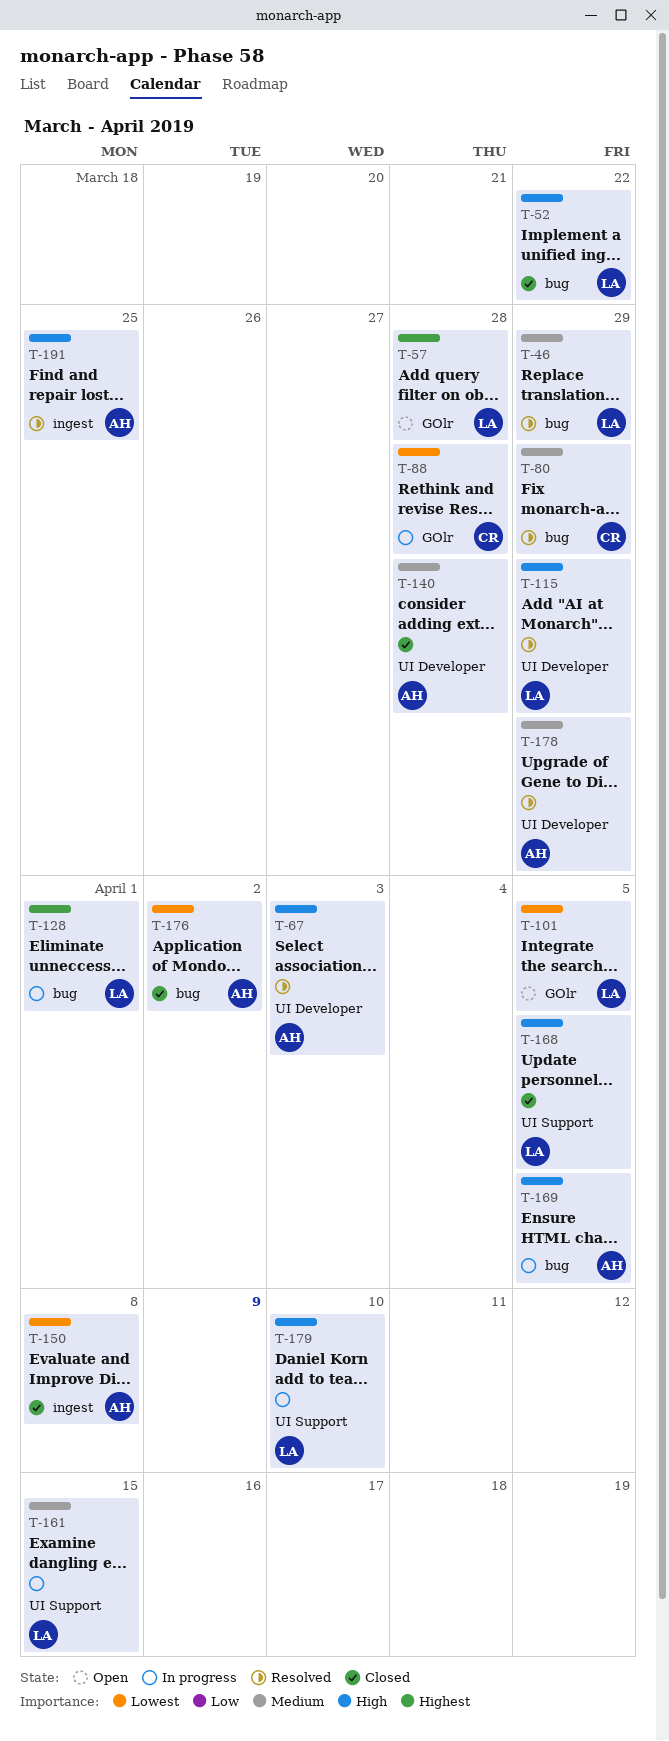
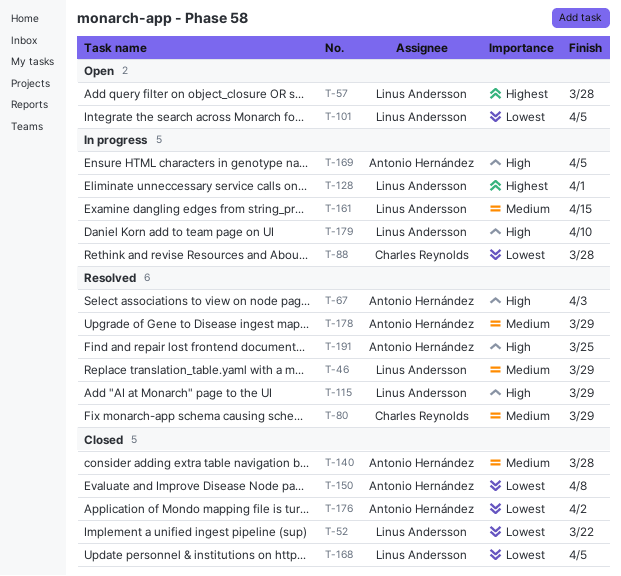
T-52, priority: High -> Lowest
T-168, priority: High -> Lowest

